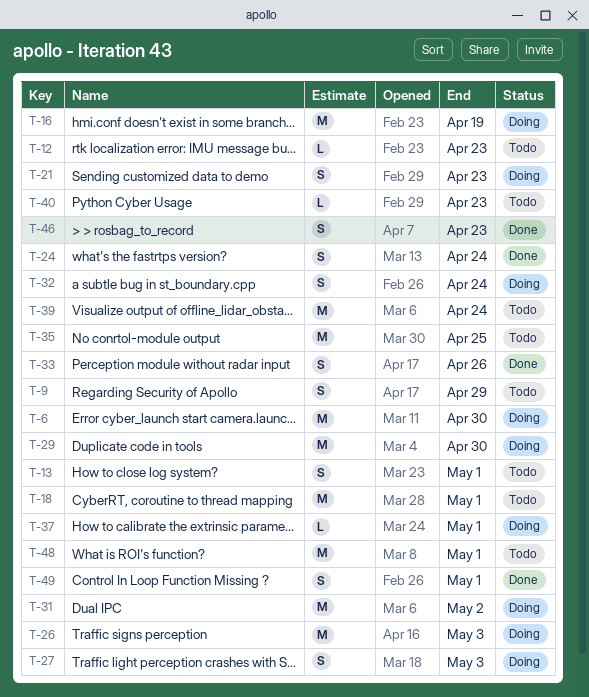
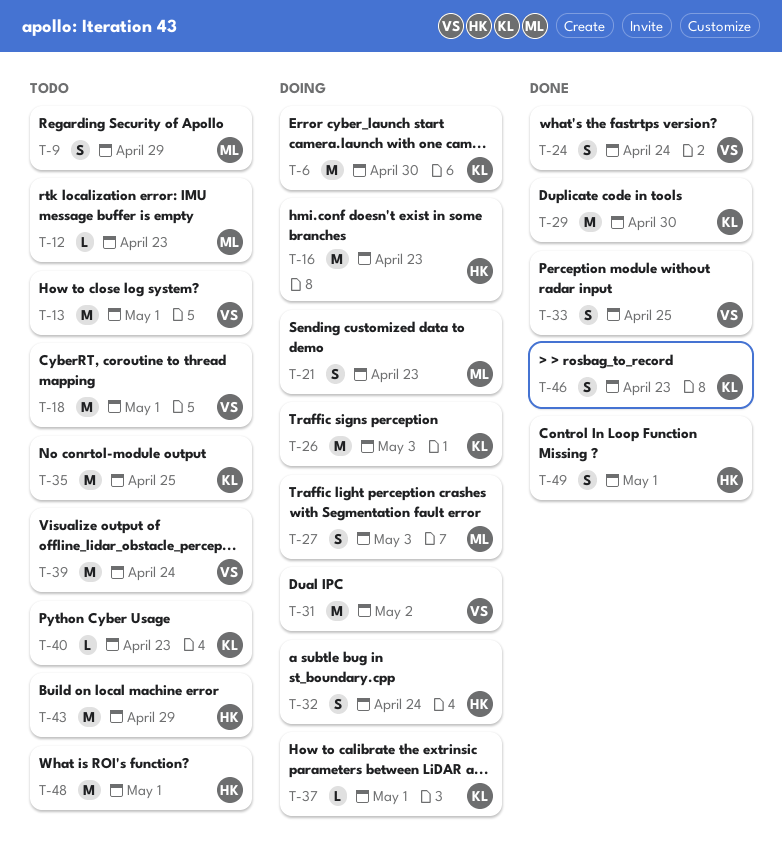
T-13, estimate: S -> M
T-16, due: Apr 19 -> Apr 23
T-29, status: Doing -> Done
T-33, due: Apr 26 -> Apr 25
T-43: none -> present

